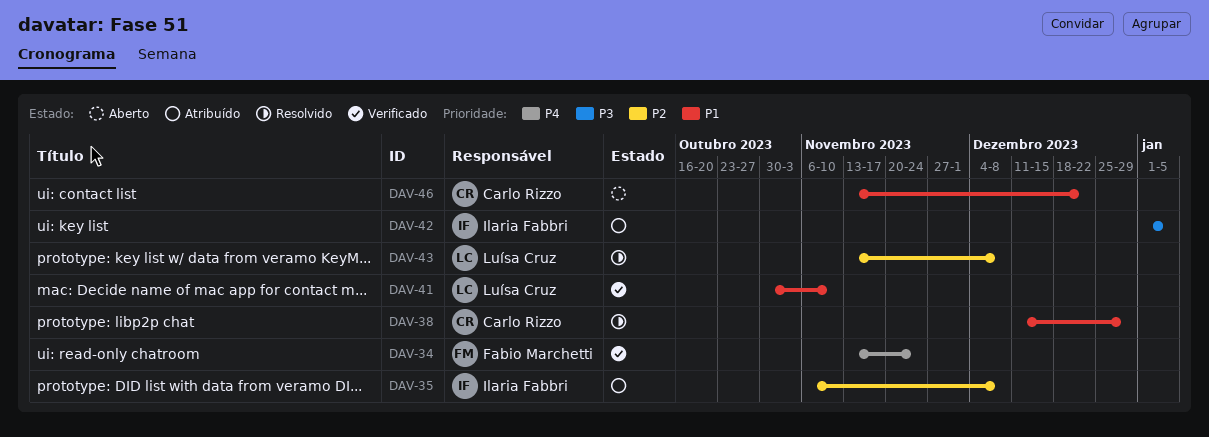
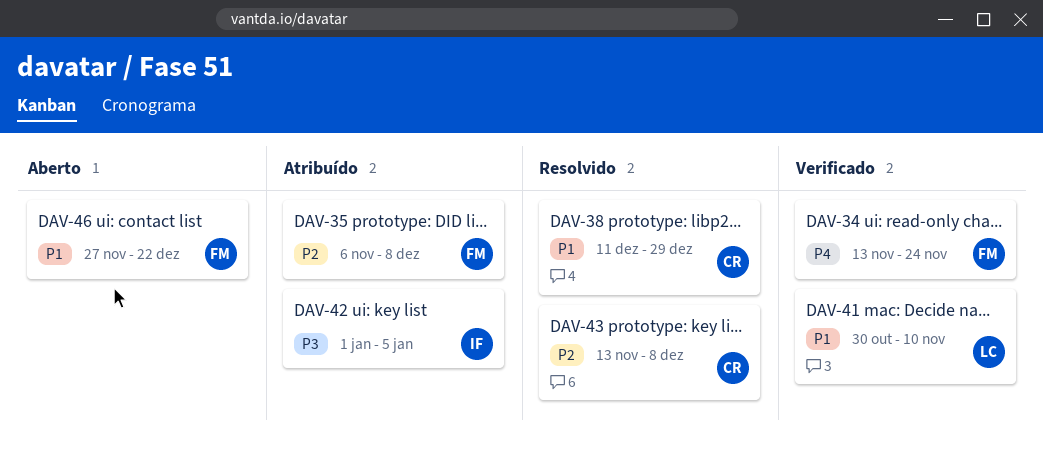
DAV-35, owner: Ilaria Fabbri -> Fabio Marchetti
DAV-43, owner: Luísa Cruz -> Carlo Rizzo
DAV-46, owner: Carlo Rizzo -> Fabio Marchetti
DAV-46, start: Nov 13 -> Nov 27

